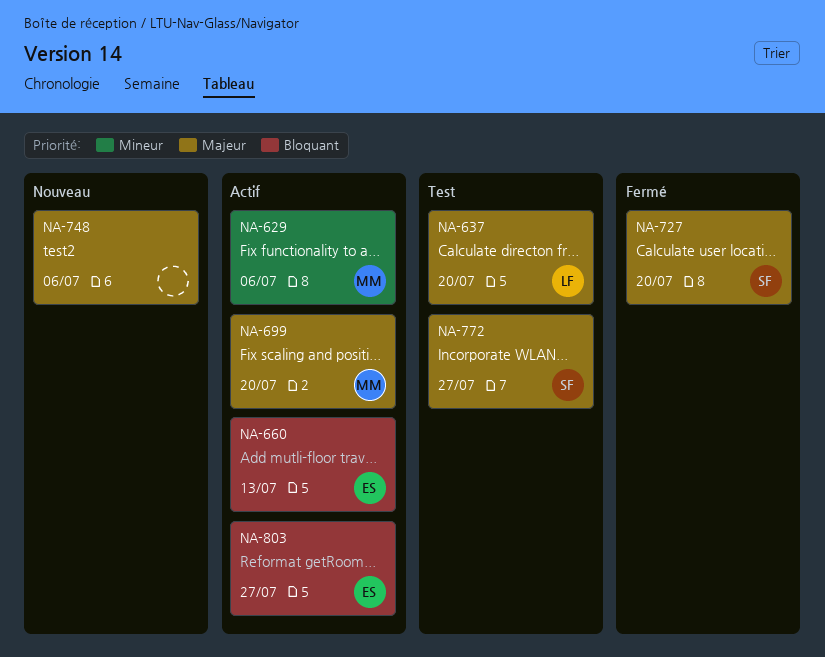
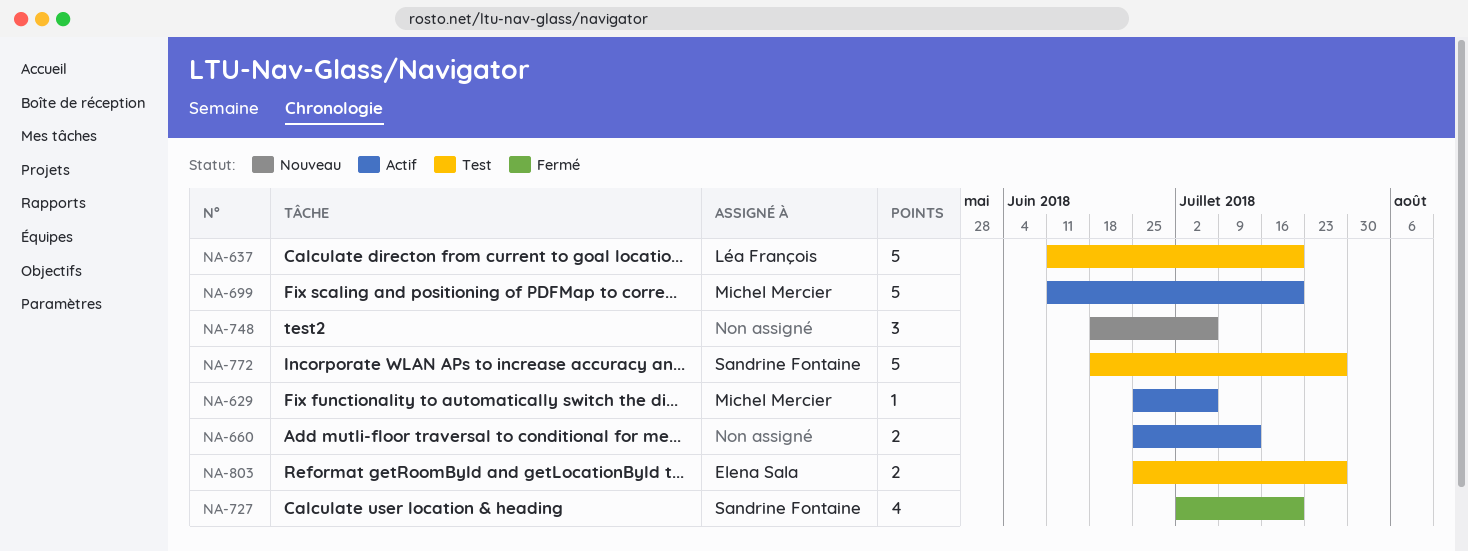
NA-660, owner: Elena Sala -> none
NA-803, status: Actif -> Test

